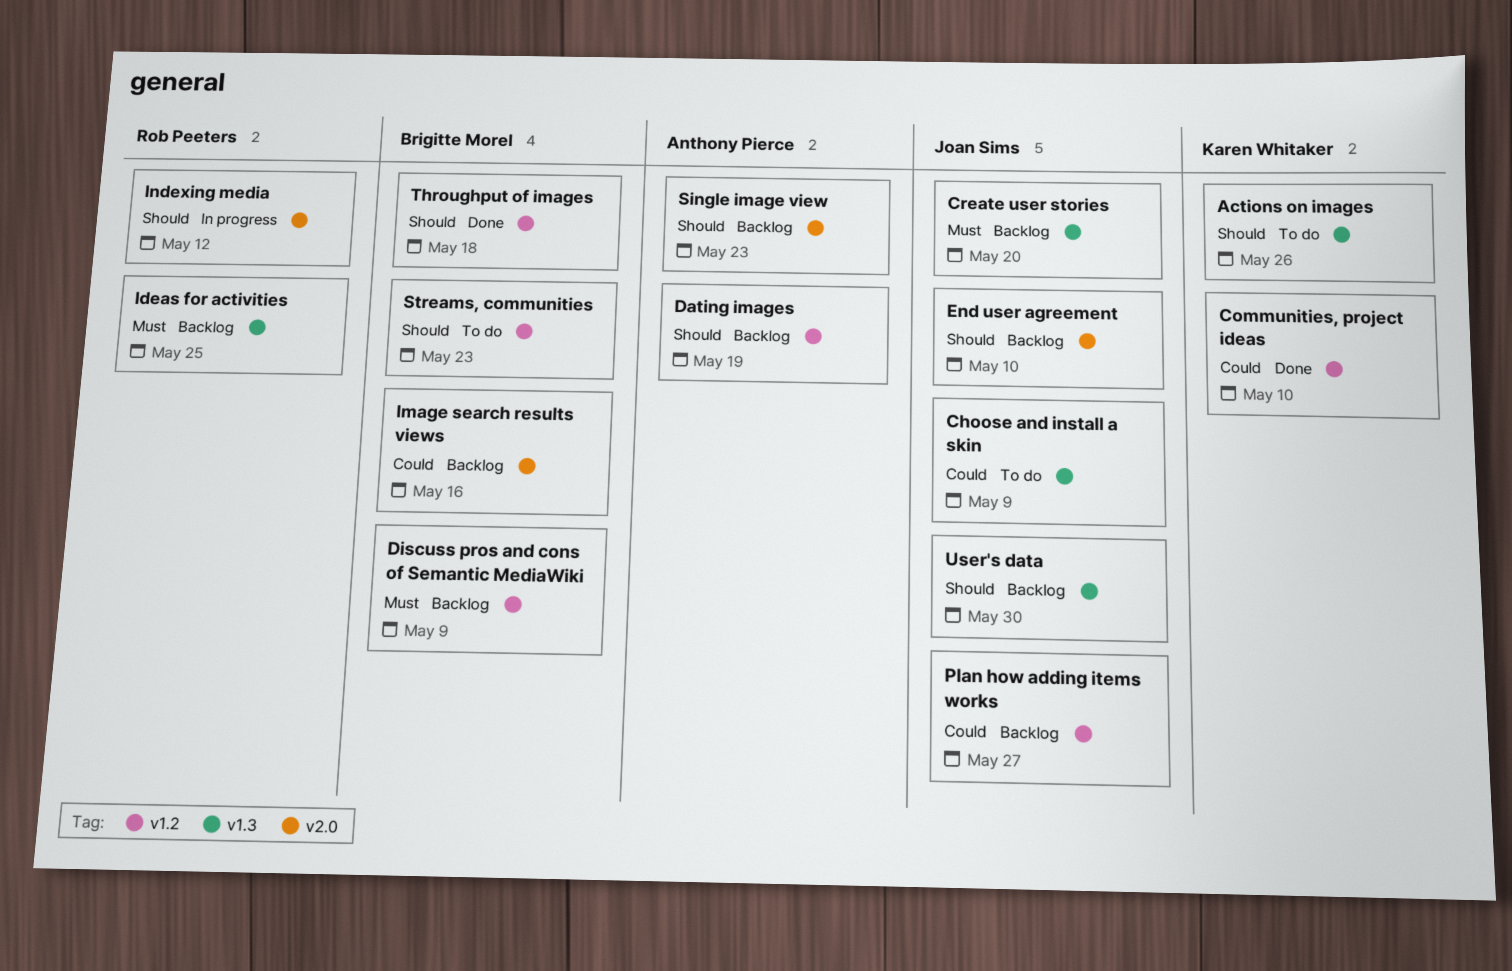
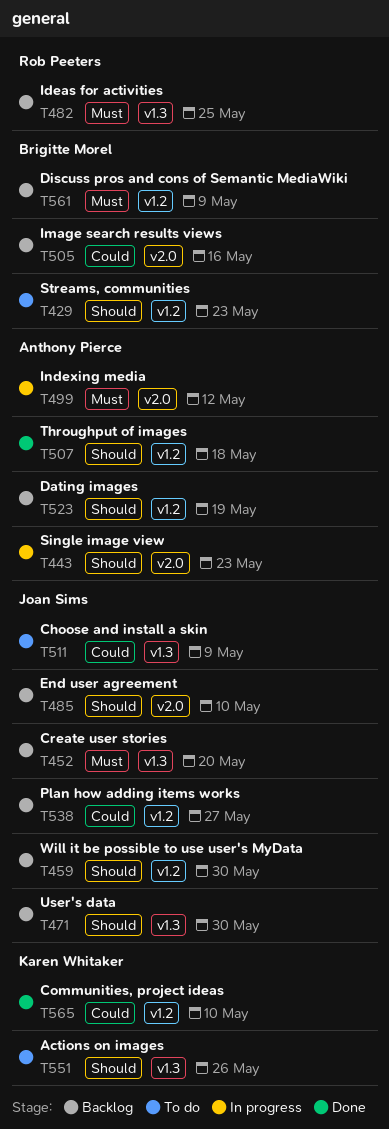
Indexing media, owner: Rob Peeters -> Anthony Pierce
Indexing media, priority: Should -> Must
Single image view, status: Backlog -> In progress
Throughput of images, owner: Brigitte Morel -> Anthony Pierce
Will it be possible to use user's MyData: none -> present

